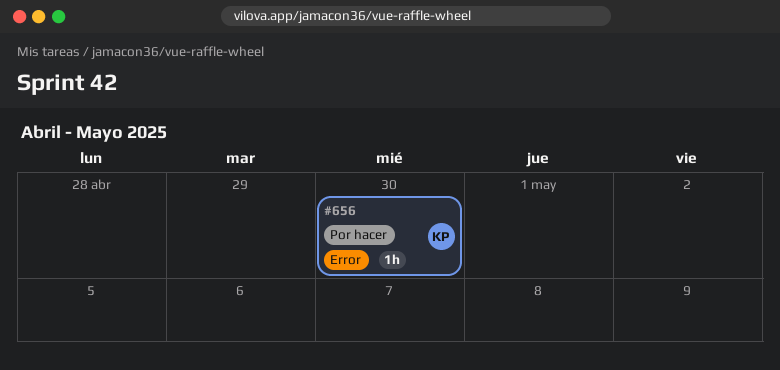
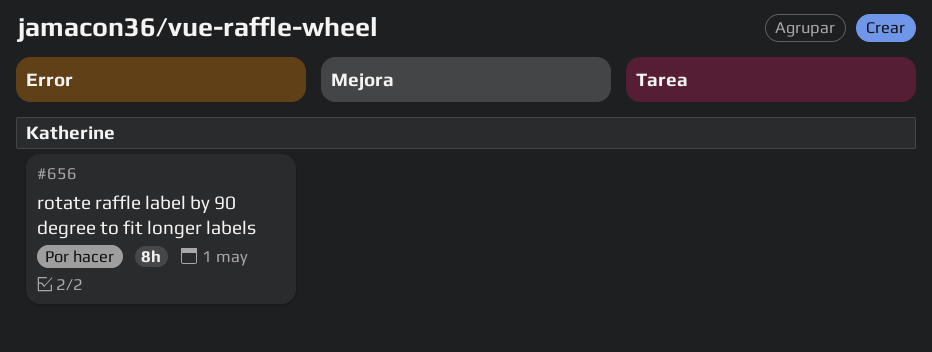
#656, estimate: 1h -> 8h
#656, due: Apr 30 -> May 1

